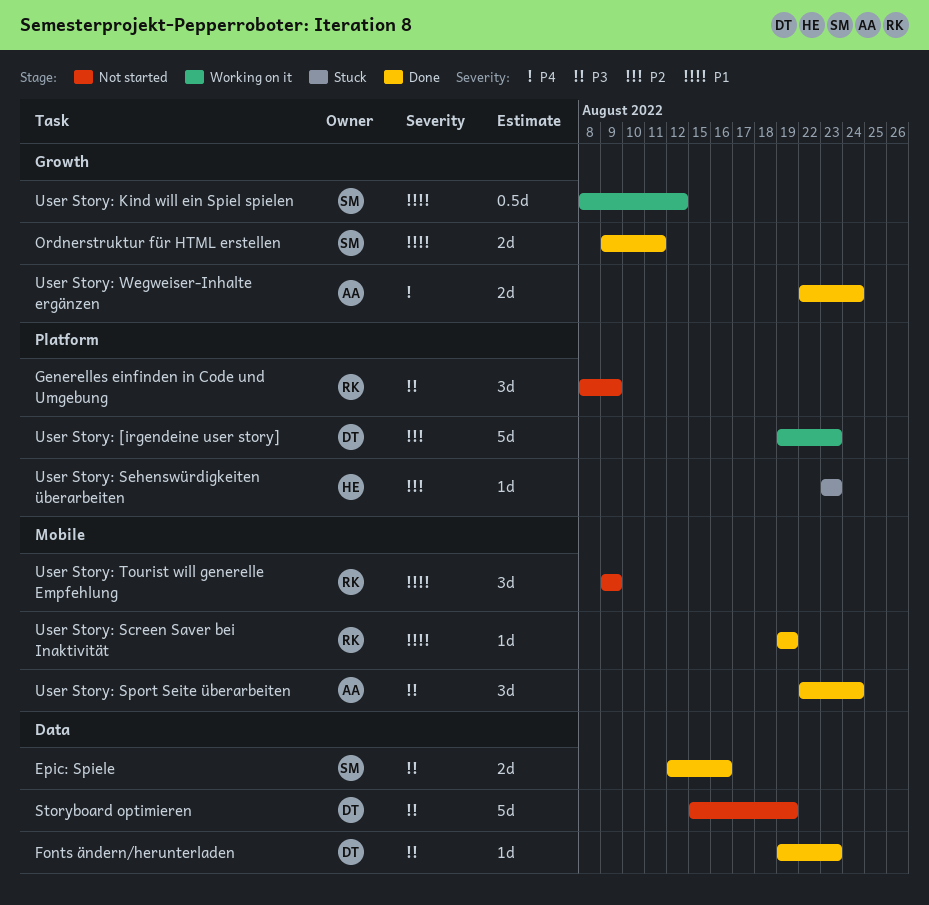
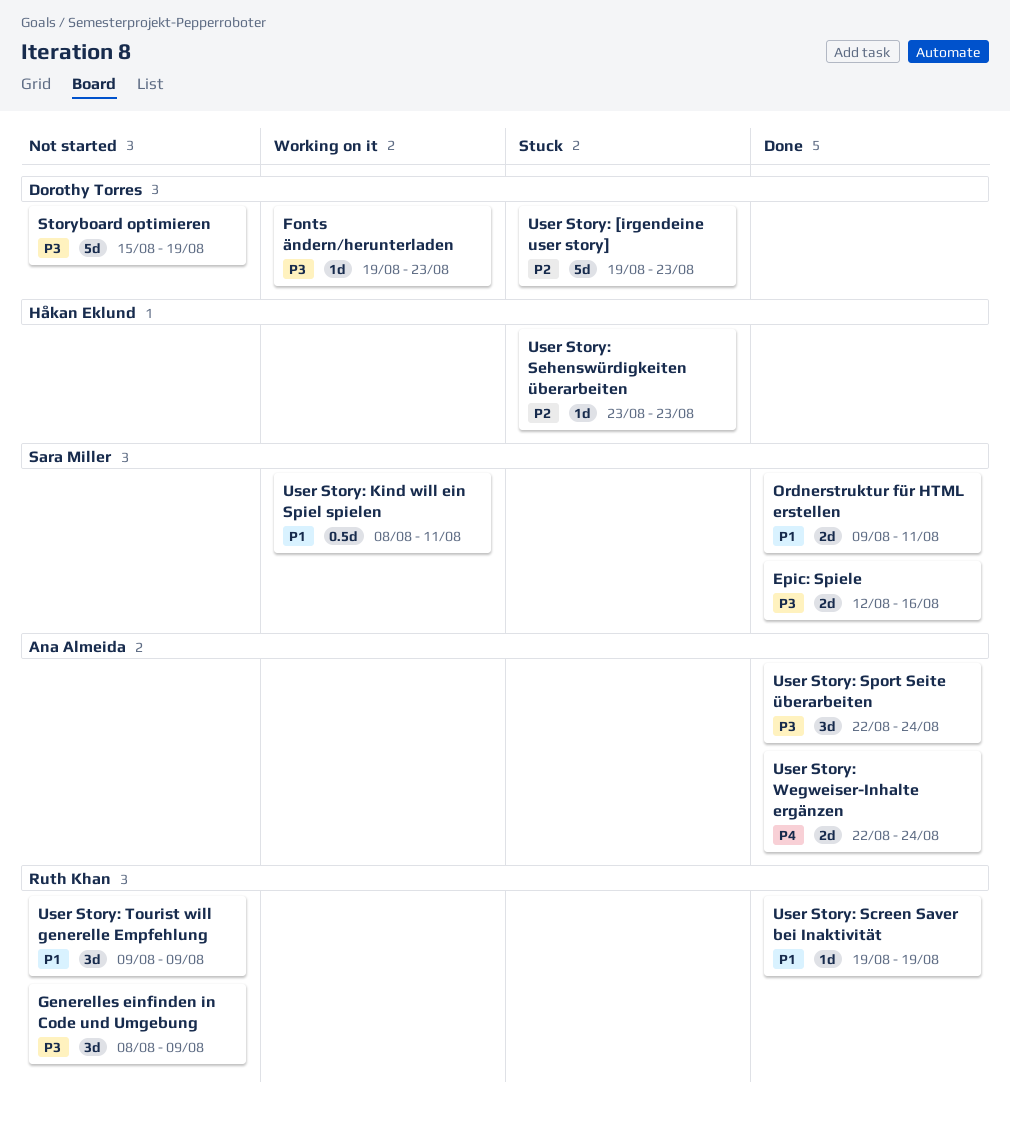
Fonts ändern/herunterladen, status: Done -> Working on it
User Story: [irgendeine user story], status: Working on it -> Stuck
User Story: Kind will ein Spiel spielen, due: Aug 12 -> Aug 11

